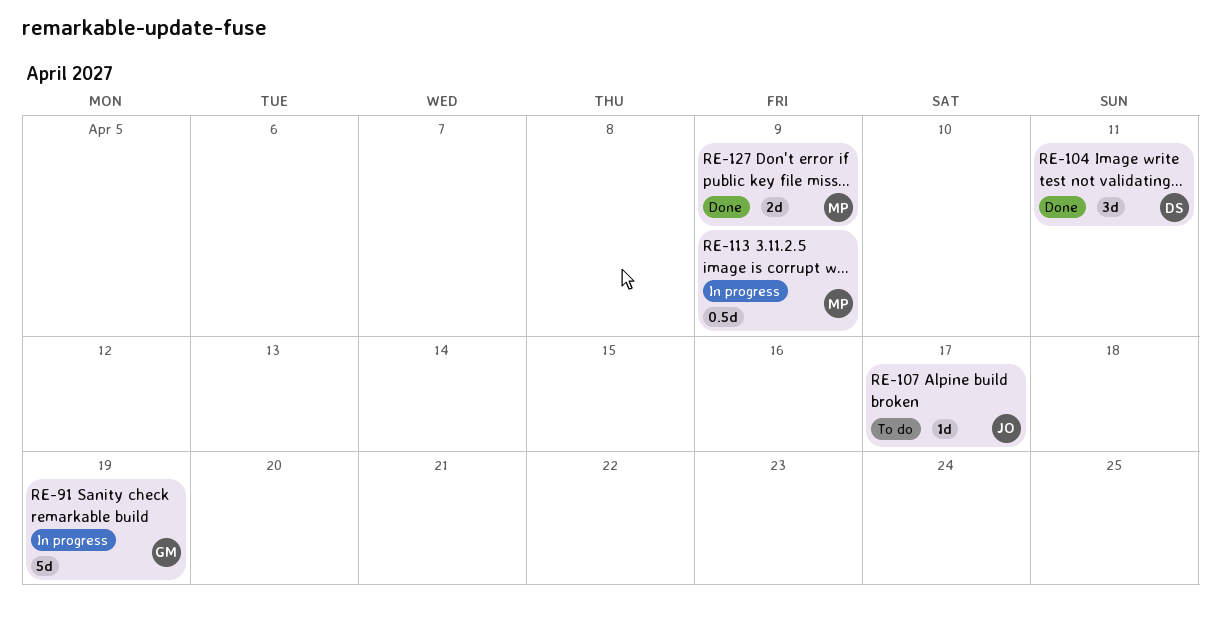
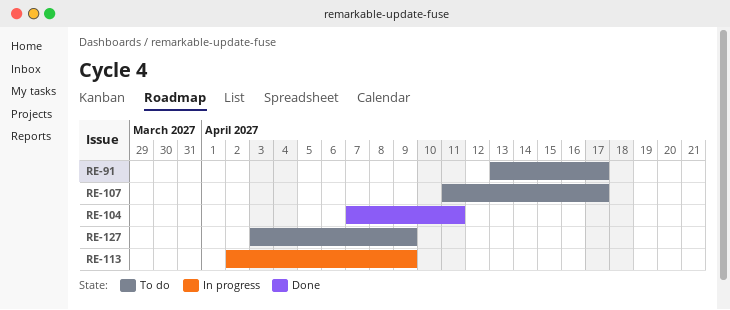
RE-91, status: In progress -> To do
RE-91, due: Apr 19 -> Apr 17
RE-127, status: Done -> To do

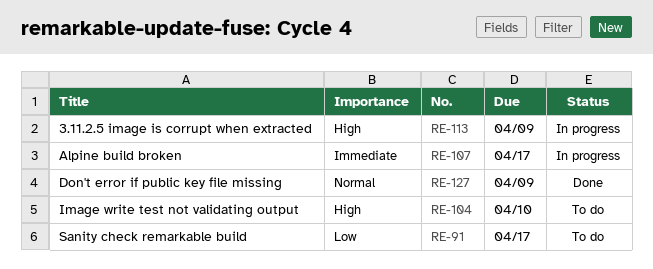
RE-104, status: Done -> To do
RE-104, due: Apr 11 -> Apr 10
RE-107, status: To do -> In progress
RE-127, status: To do -> Done

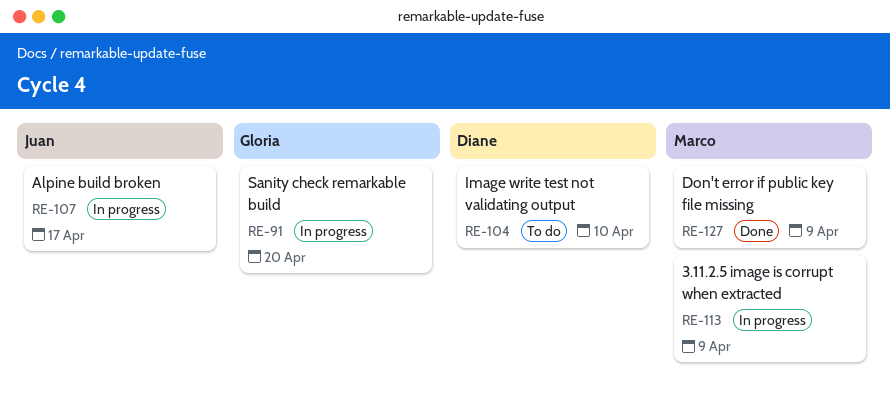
RE-91, status: To do -> In progress
RE-91, due: Apr 17 -> Apr 20

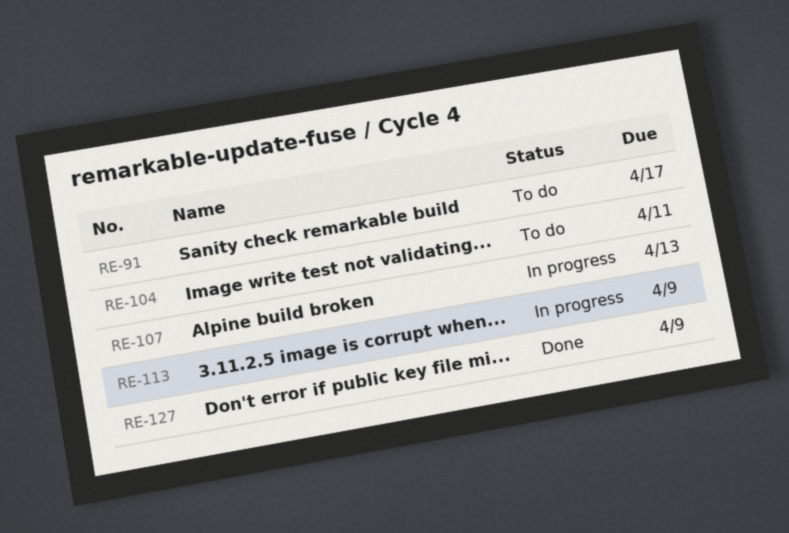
RE-91, status: In progress -> To do
RE-91, due: Apr 20 -> Apr 17
RE-104, due: Apr 10 -> Apr 11
RE-107, due: Apr 17 -> Apr 13

